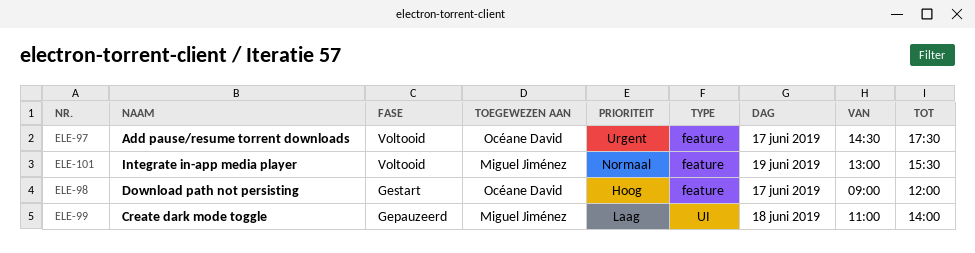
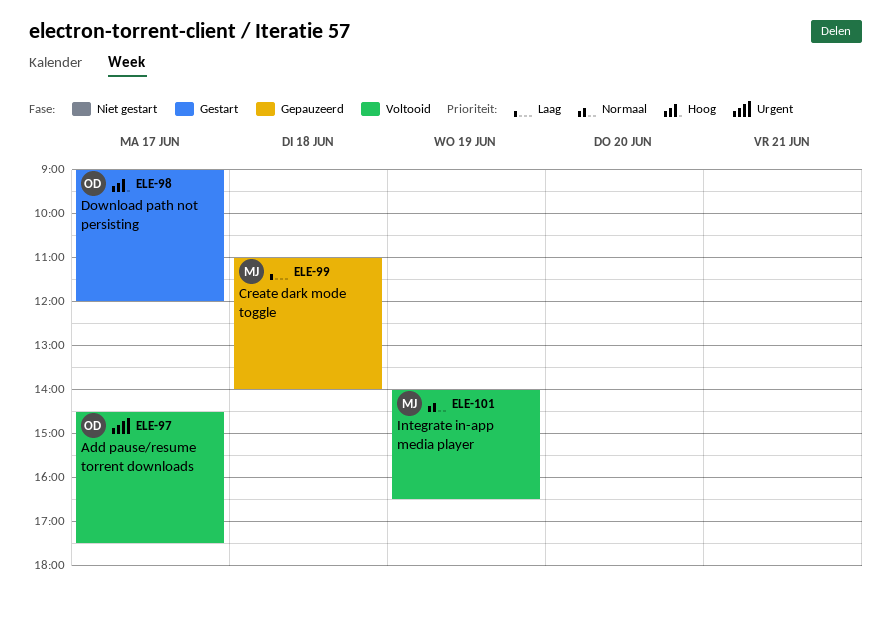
ELE-101, begins: 13:00 -> 14:00
ELE-101, ends: 15:30 -> 16:30

